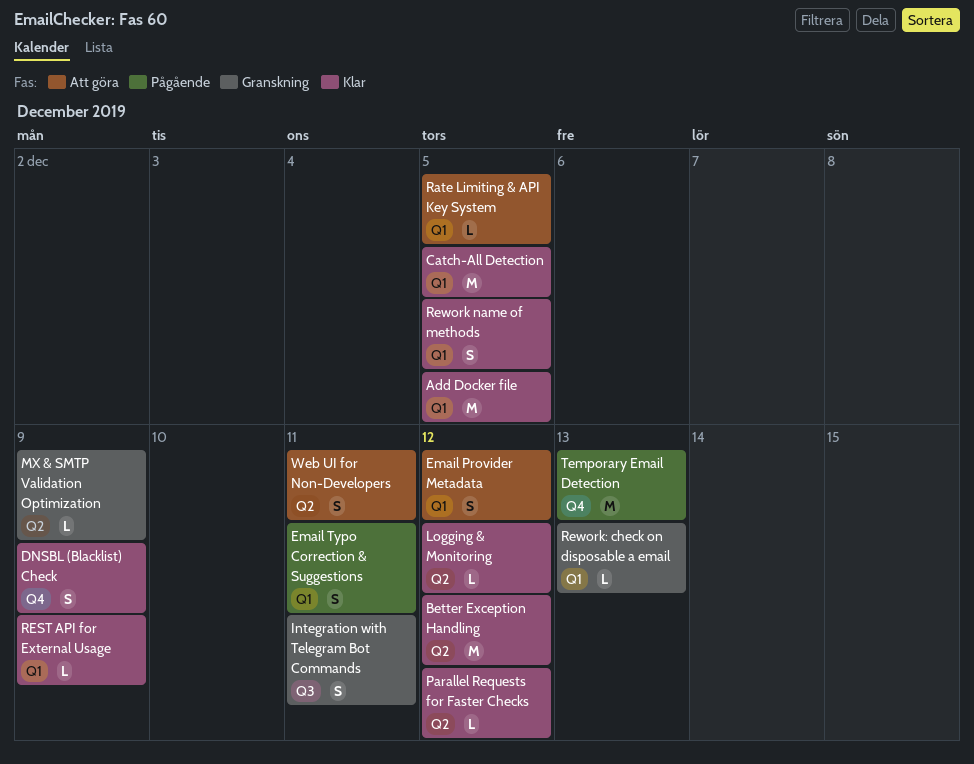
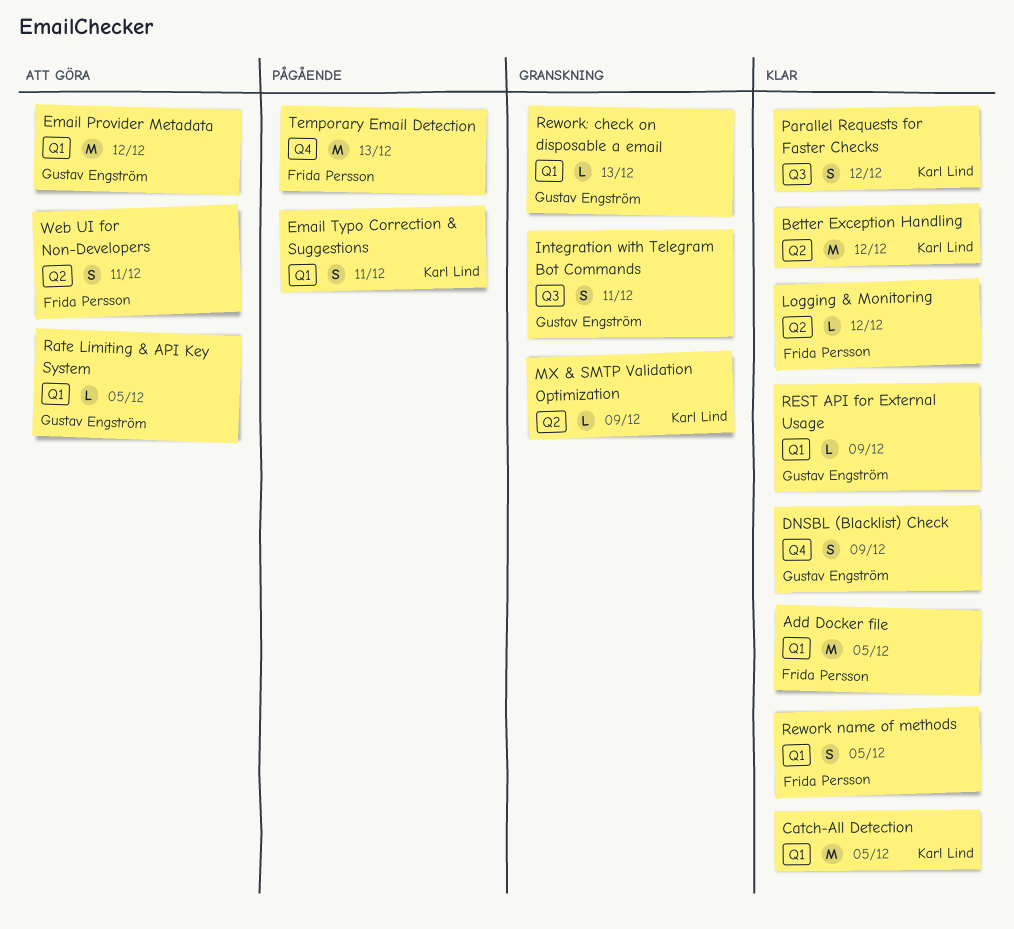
Email Provider Metadata, estimate: S -> M
Parallel Requests for Faster Checks, label: Q2 -> Q3
Parallel Requests for Faster Checks, estimate: L -> S

